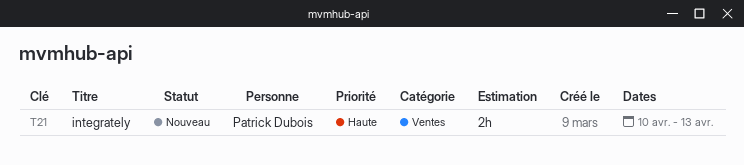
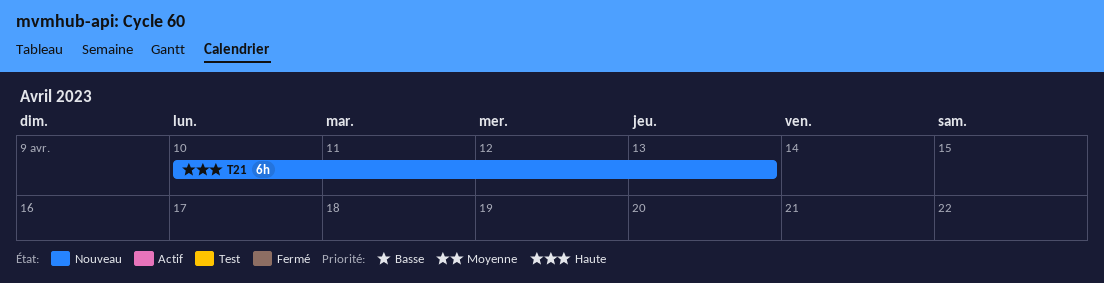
T21, estimate: 2h -> 6h

